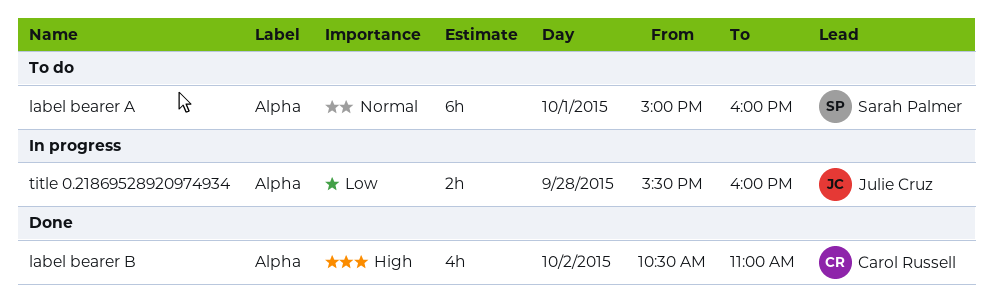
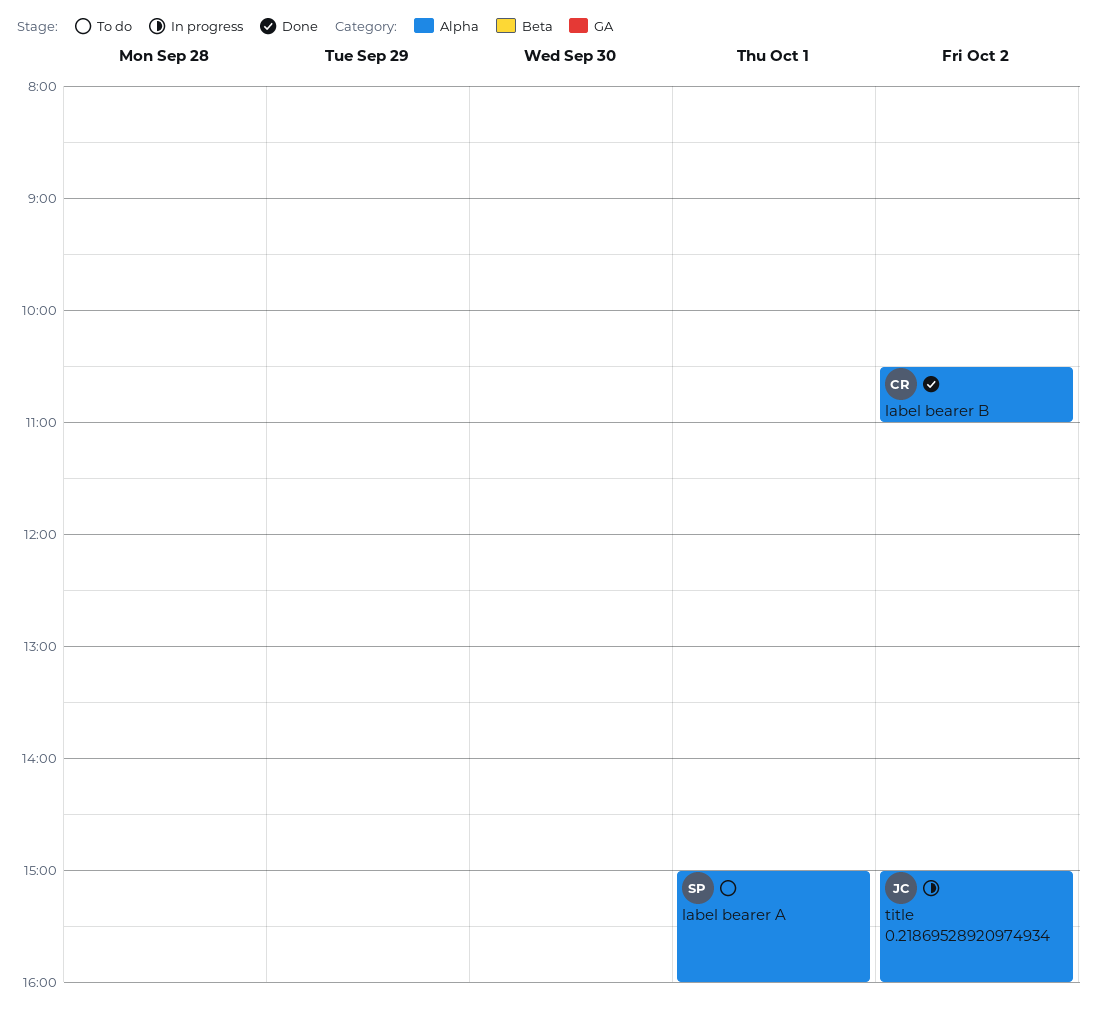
title 0.21869528920974934, day: Sep 28 -> Oct 2
title 0.21869528920974934, begins: 15:30 -> 15:00

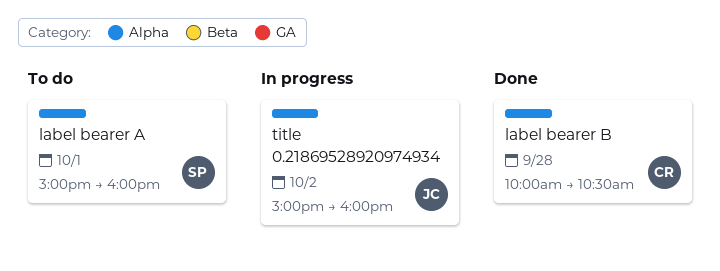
label bearer B, day: Oct 2 -> Sep 28
label bearer B, begins: 10:30 -> 10:00
label bearer B, ends: 11:00 -> 10:30

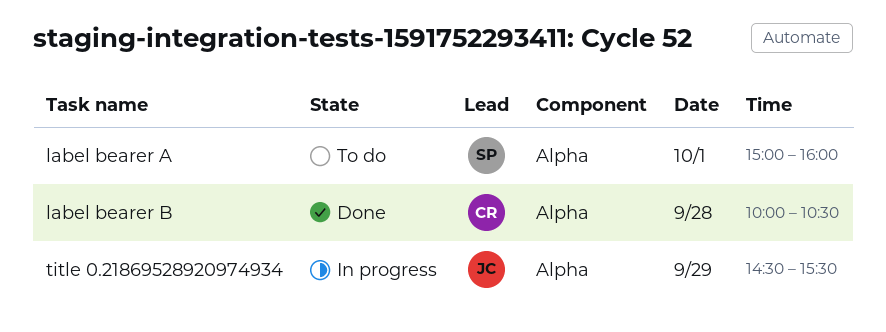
title 0.21869528920974934, day: Oct 2 -> Sep 29
title 0.21869528920974934, begins: 15:00 -> 14:30
title 0.21869528920974934, ends: 16:00 -> 15:30

